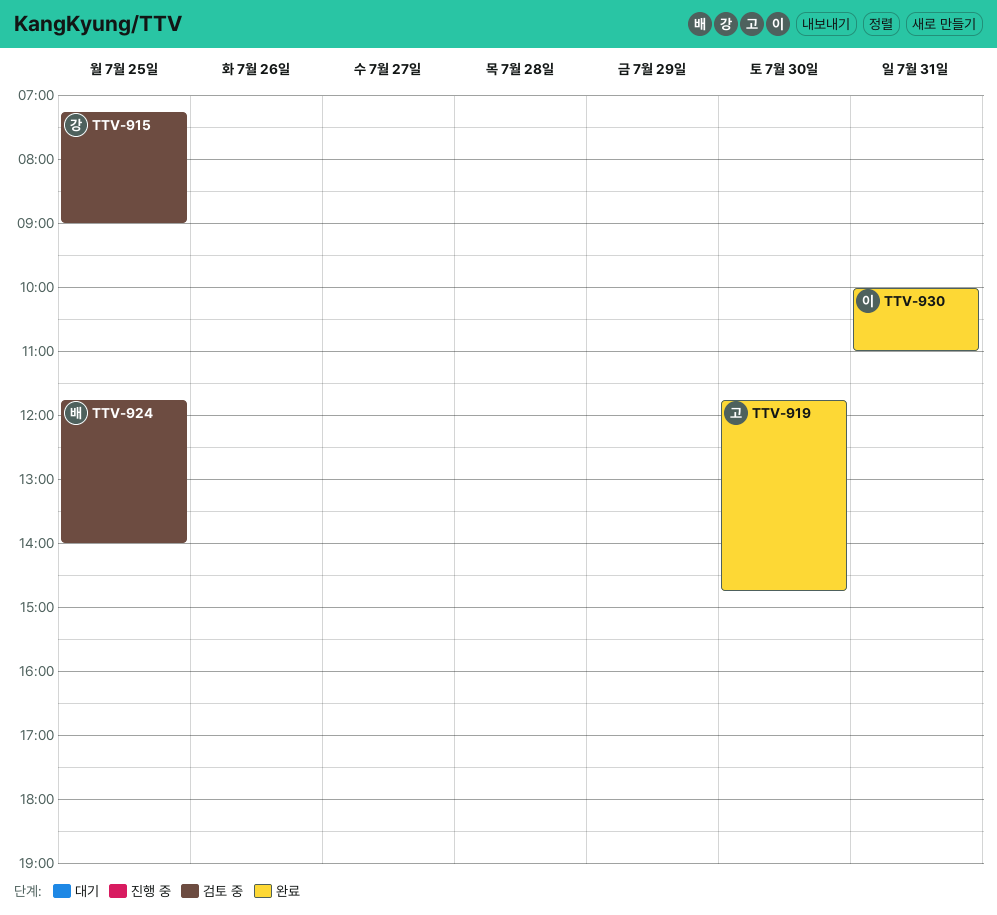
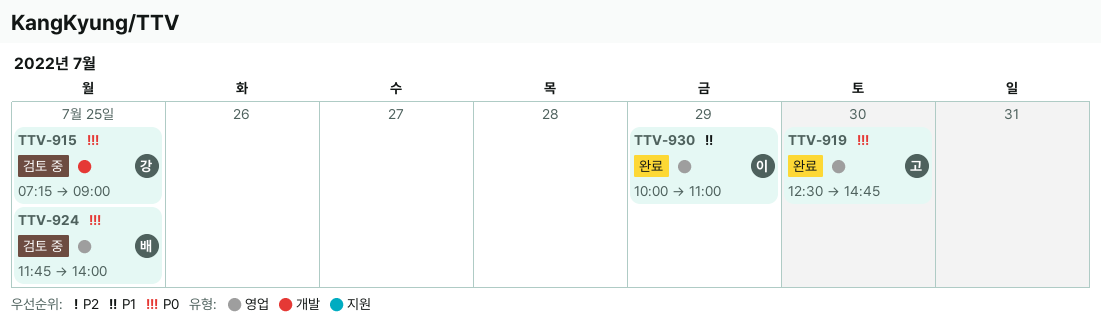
TTV-919, begins: 11:45 -> 12:30
TTV-930, day: Jul 31 -> Jul 29

